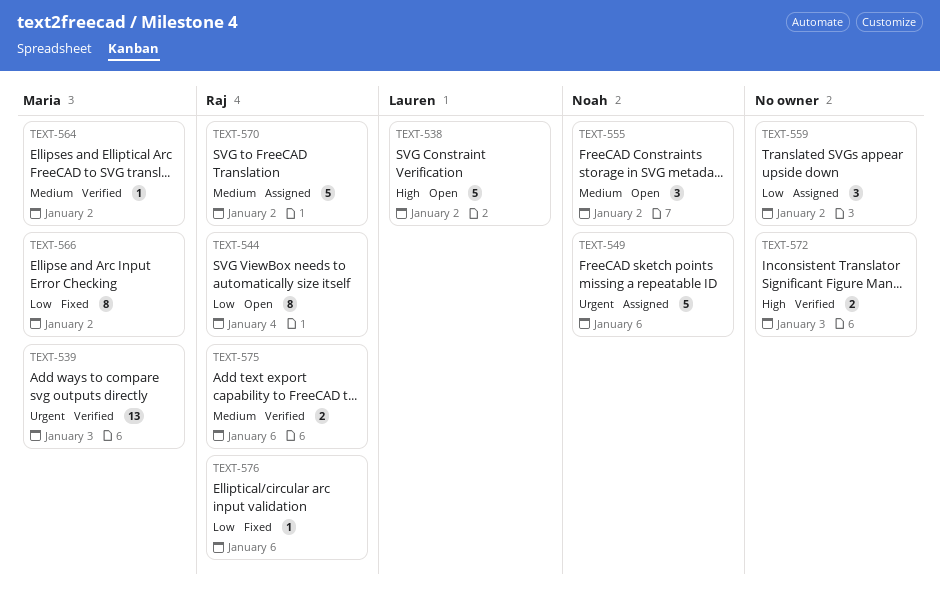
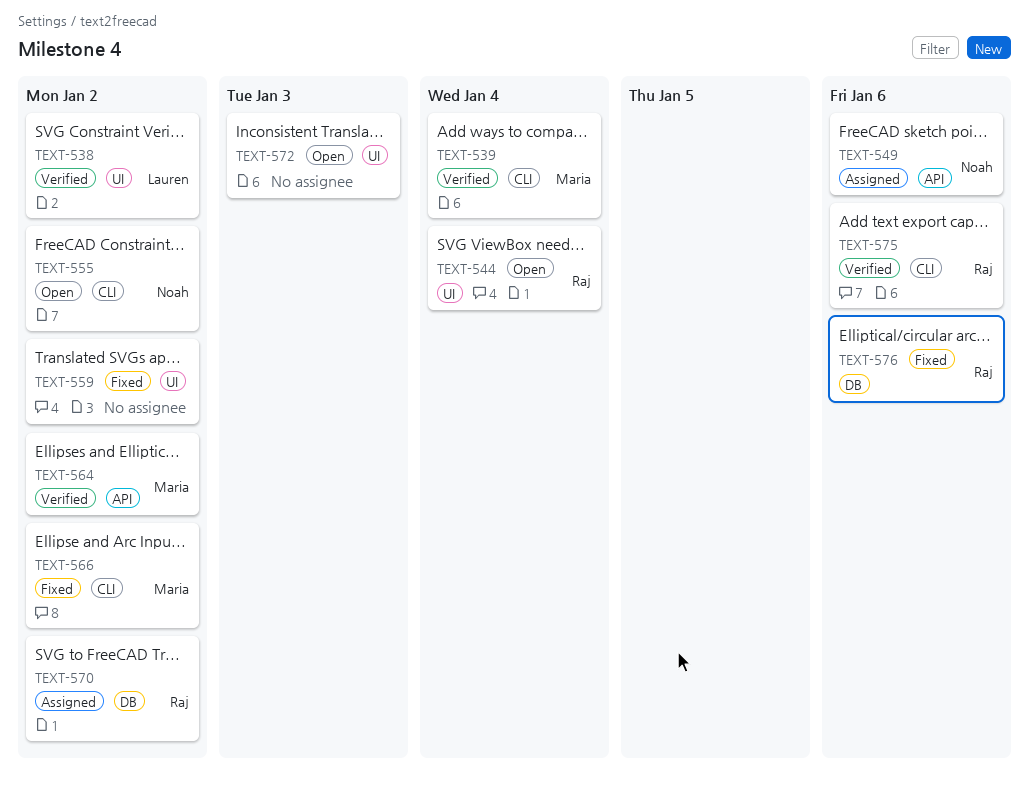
TEXT-538, status: Open -> Verified
TEXT-539, due: Jan 3 -> Jan 4
TEXT-559, status: Assigned -> Fixed
TEXT-572, status: Verified -> Open

